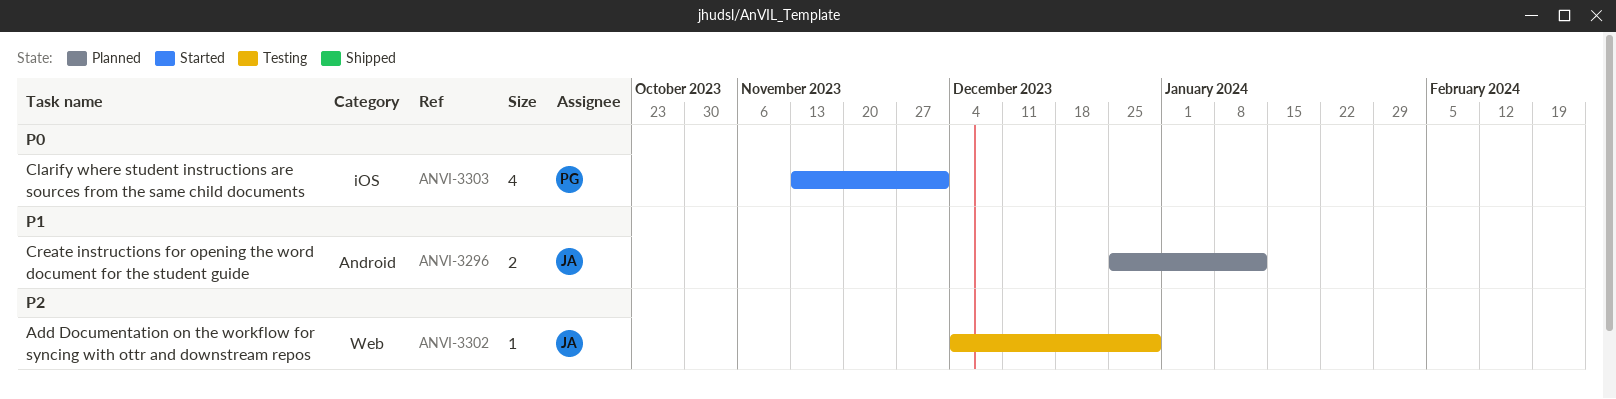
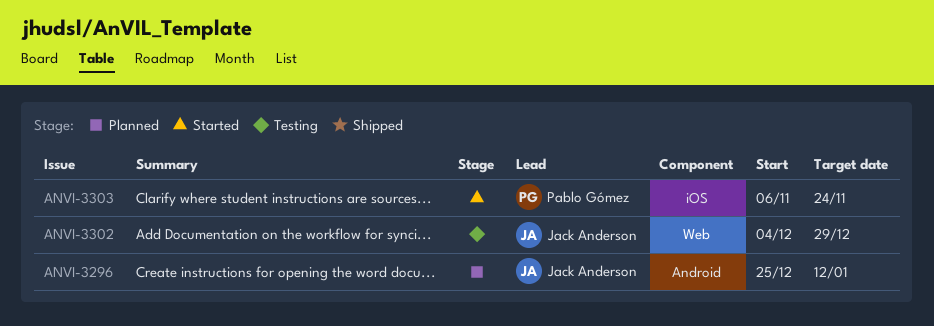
ANVI-3303, start: Nov 13 -> Nov 6
ANVI-3303, due: Dec 1 -> Nov 24

